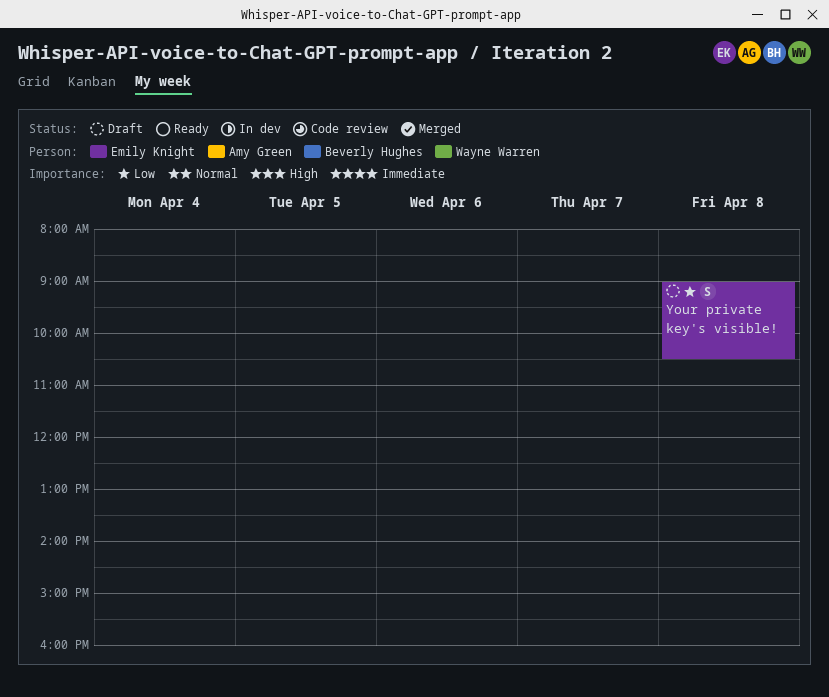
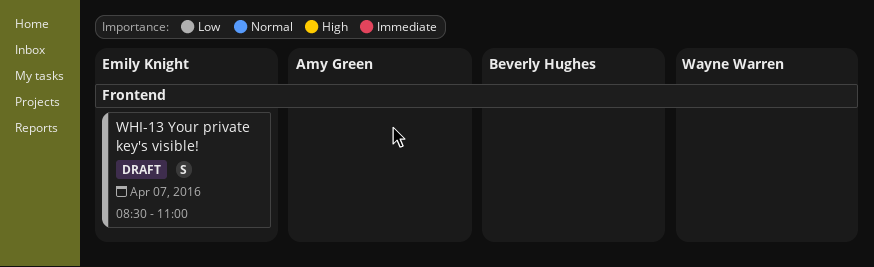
Your private key's visible!, day: Apr 8 -> Apr 7
Your private key's visible!, begins: 09:00 -> 08:30
Your private key's visible!, ends: 10:30 -> 11:00

